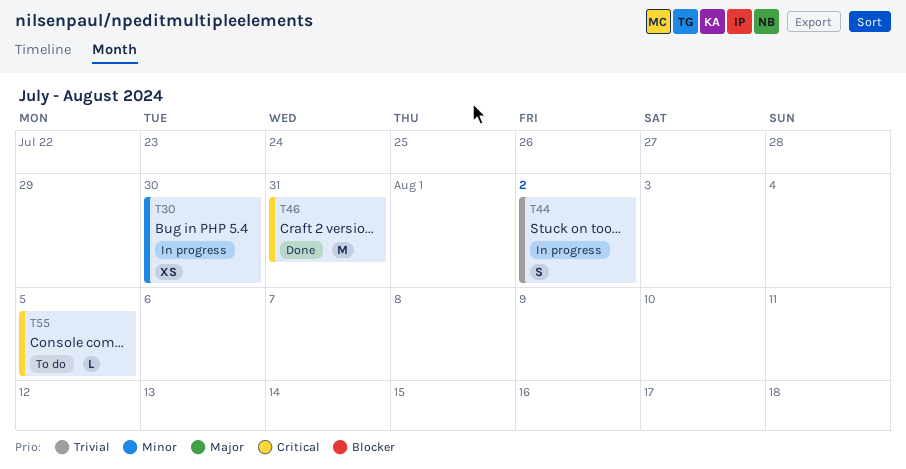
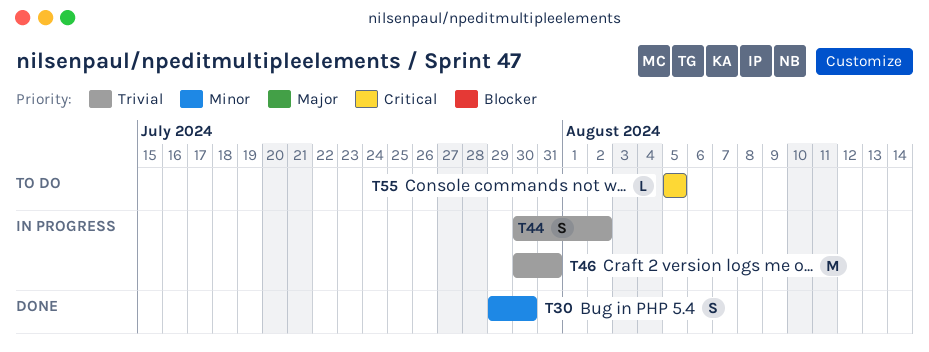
T30, status: In progress -> Done
T30, estimate: XS -> S
T46, status: Done -> In progress
T46, priority: Critical -> Trivial

